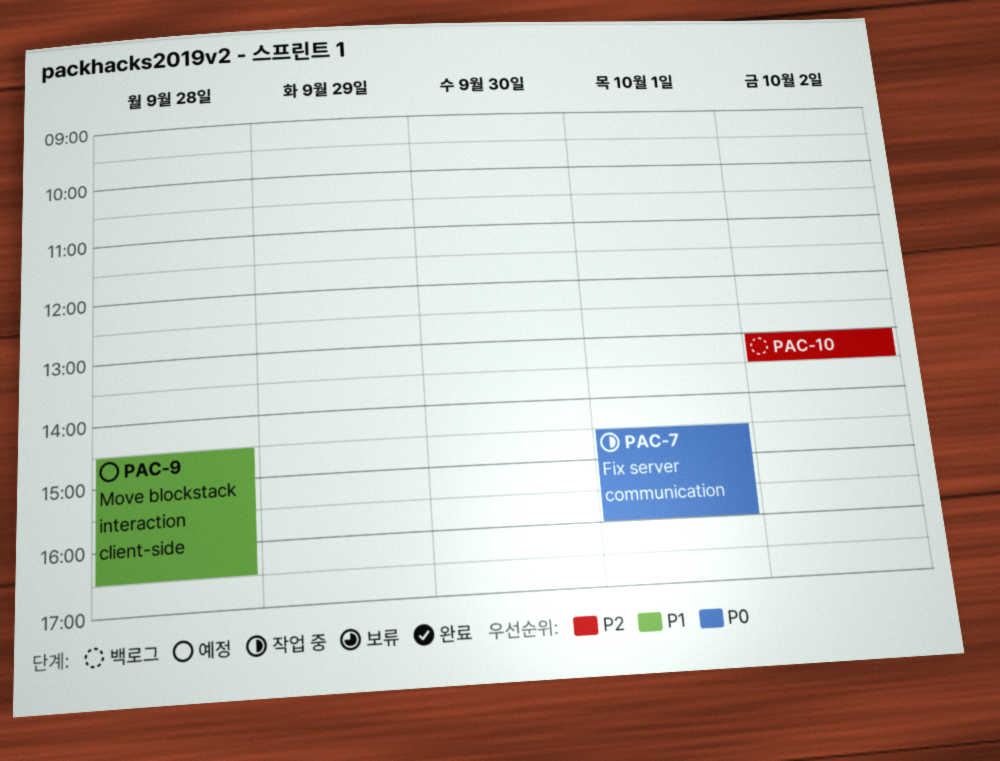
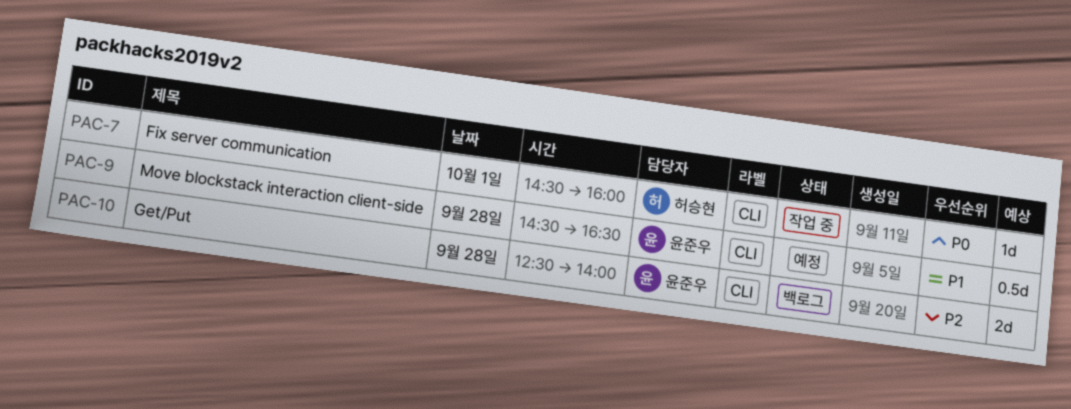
PAC-10, day: Oct 2 -> Sep 28
PAC-10, begins: 13:00 -> 12:30
PAC-10, ends: 13:30 -> 14:00

